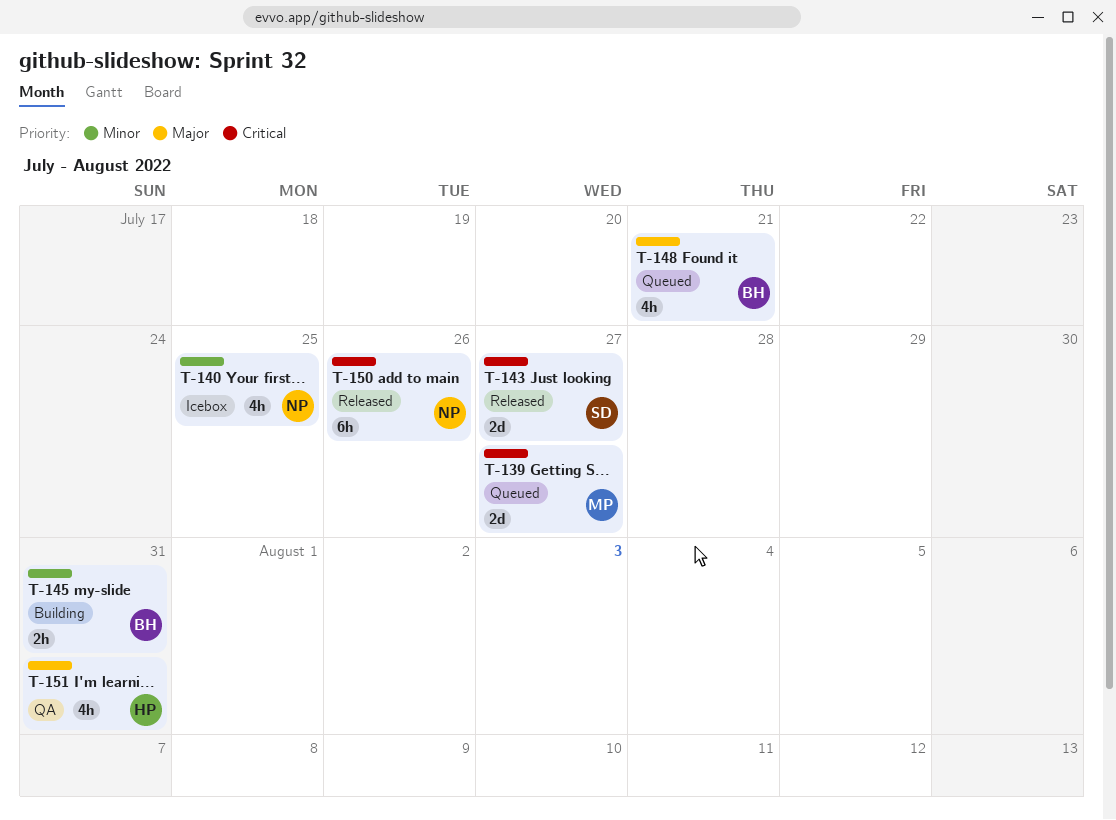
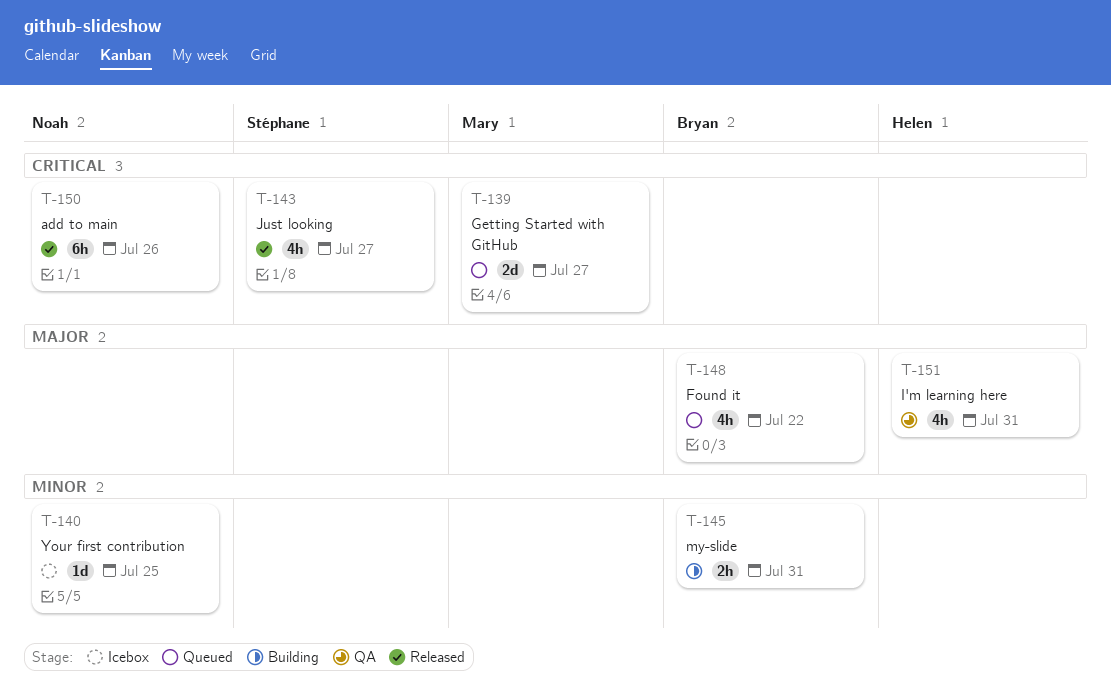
T-140, estimate: 4h -> 1d
T-143, estimate: 2d -> 4h
T-148, due: Jul 21 -> Jul 22

